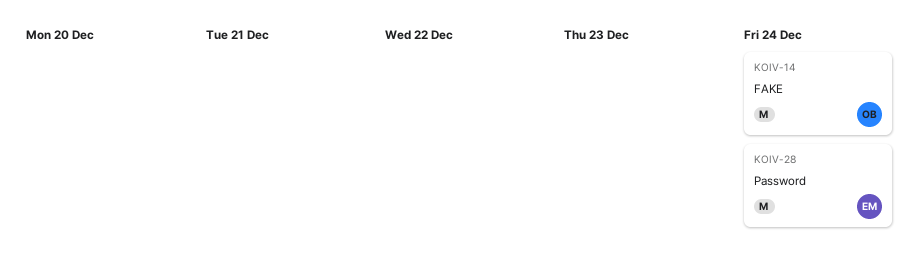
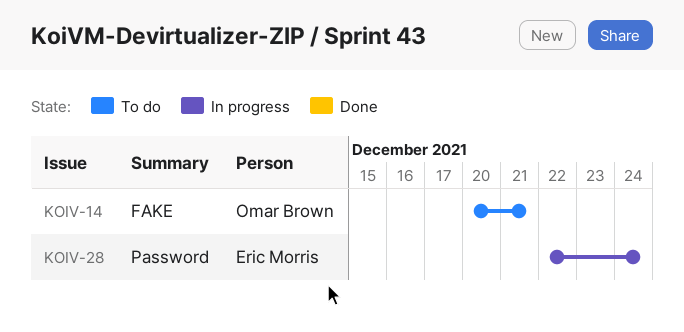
KOIV-14, due: Dec 24 -> Dec 21

